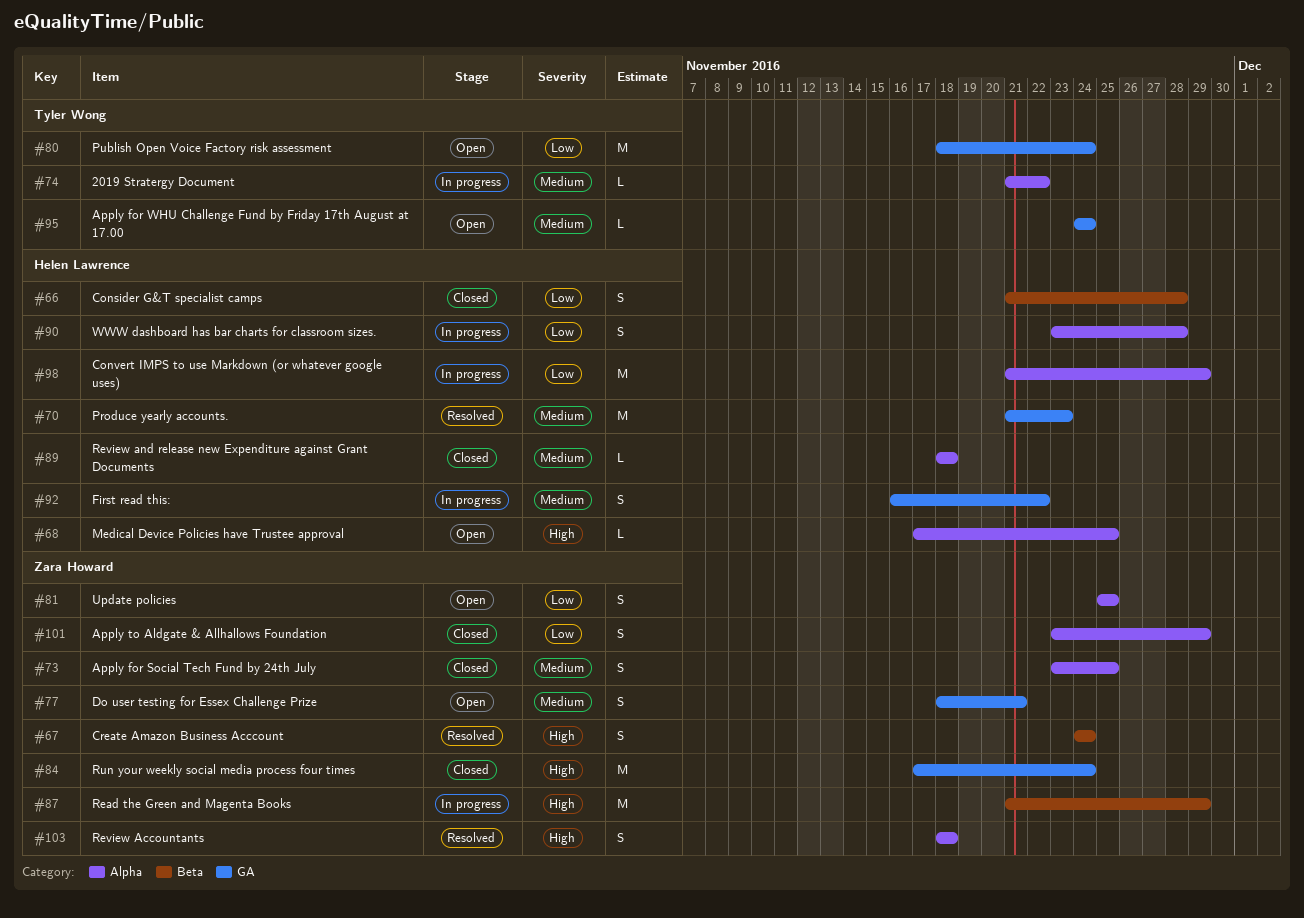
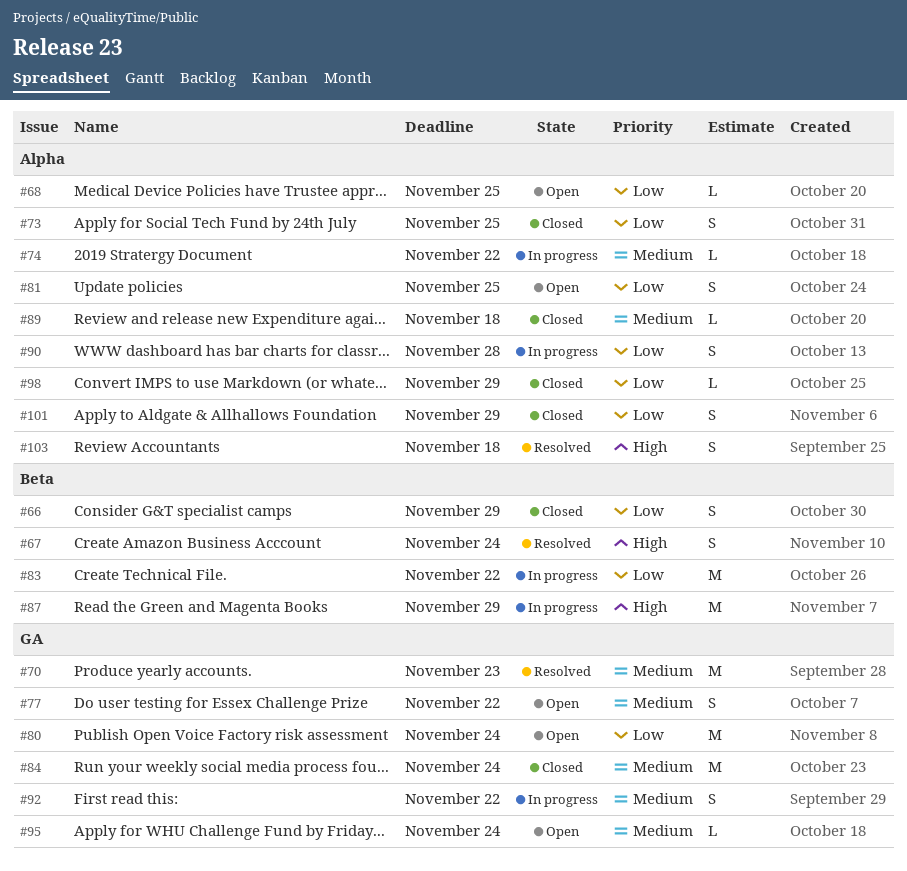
#66, due: Nov 28 -> Nov 29
#68, priority: High -> Low
#73, priority: Medium -> Low
#77, due: Nov 21 -> Nov 22
#83: none -> present
#84, priority: High -> Medium
#98, status: In progress -> Closed
#98, estimate: M -> L

